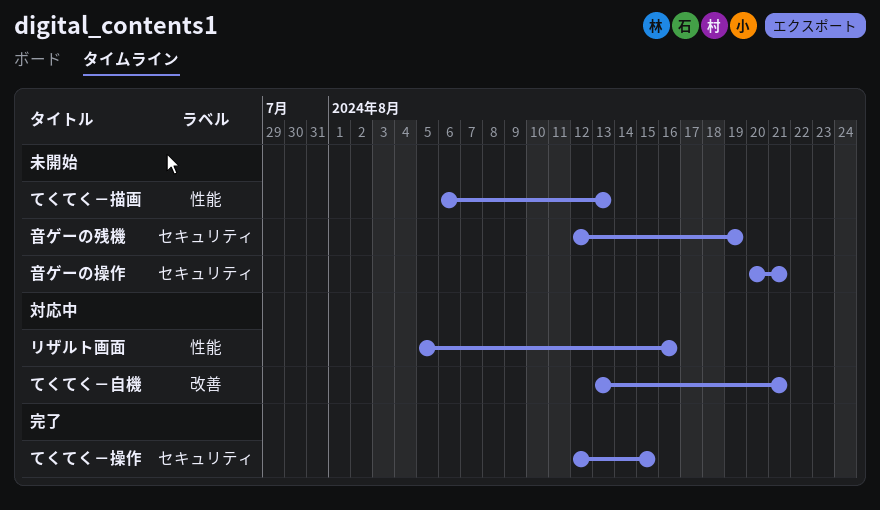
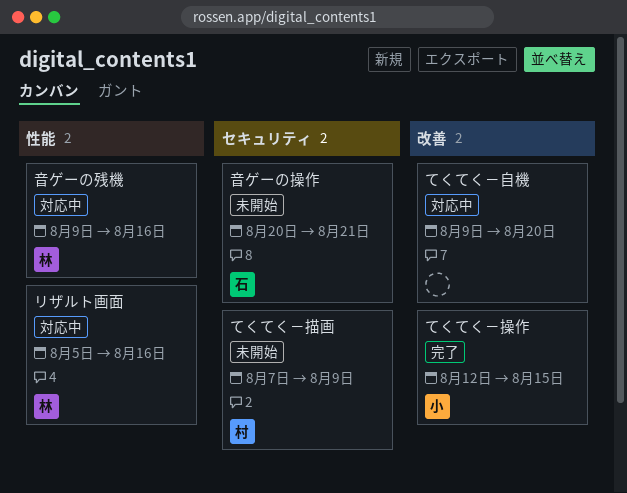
てくてく－描画, label: 性能 -> セキュリティ
てくてく－描画, start: Aug 6 -> Aug 7
てくてく－描画, due: Aug 13 -> Aug 9
てくてく－操作, label: セキュリティ -> 改善
てくてく－自機, start: Aug 13 -> Aug 9
てくてく－自機, due: Aug 21 -> Aug 20
音ゲーの残機, status: 未開始 -> 対応中
音ゲーの残機, label: セキュリティ -> 性能
音ゲーの残機, start: Aug 12 -> Aug 9
音ゲーの残機, due: Aug 19 -> Aug 16

